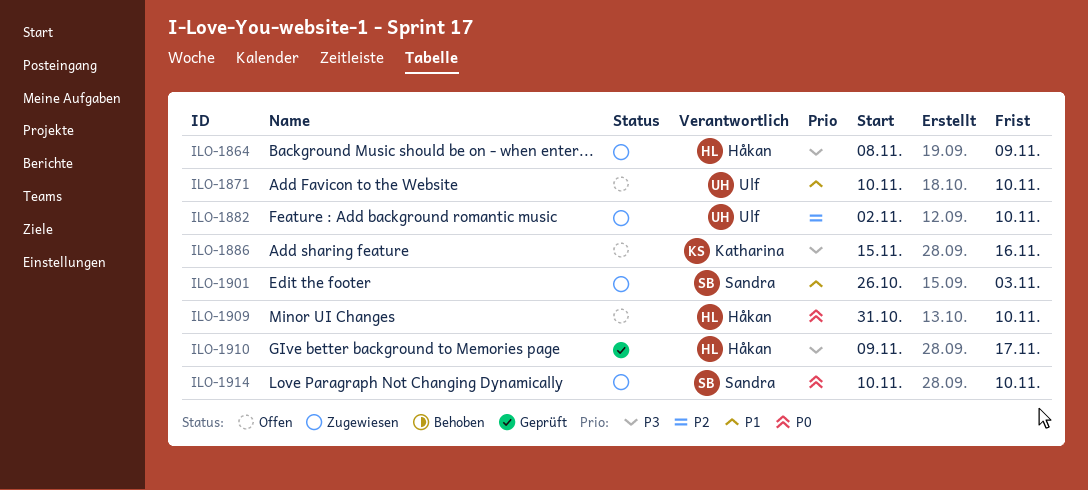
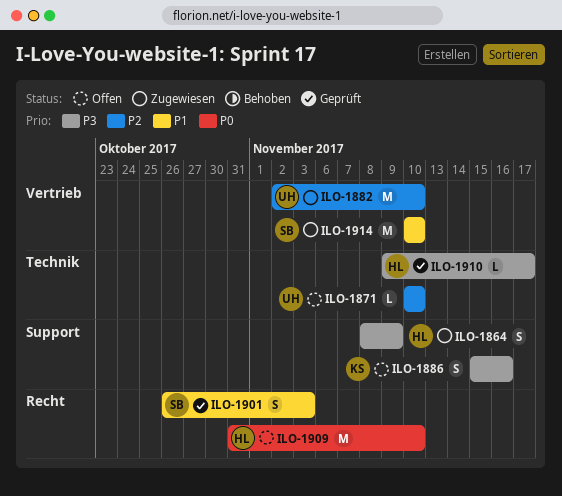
ILO-1871, priority: P1 -> P2
ILO-1901, status: Zugewiesen -> Geprüft
ILO-1914, priority: P0 -> P1

